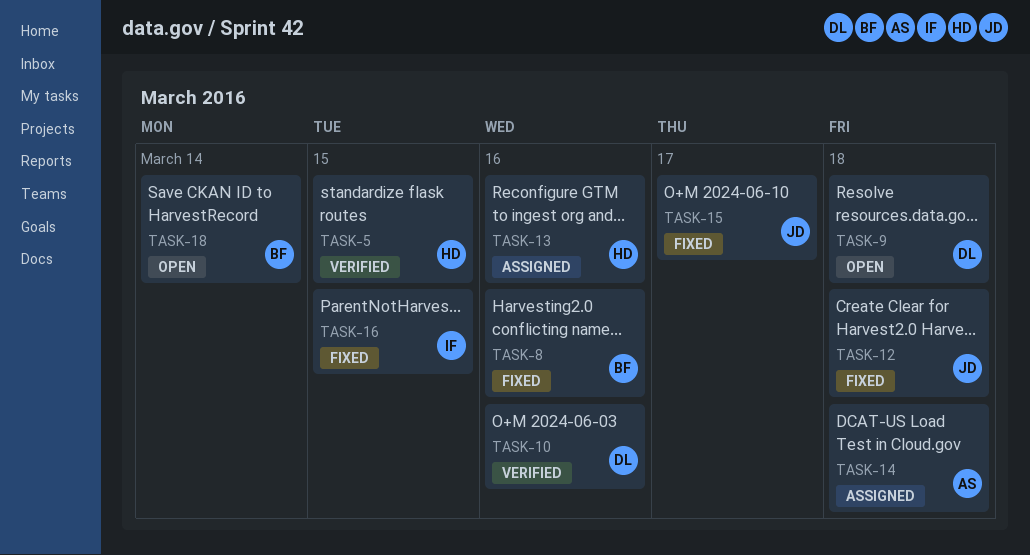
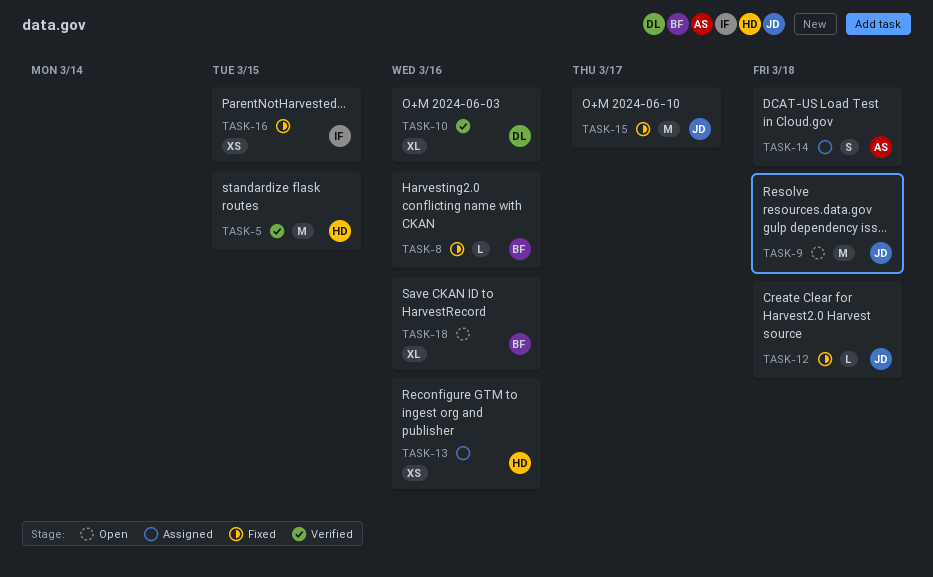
TASK-9, owner: DL -> JD
TASK-18, due: Mar 14 -> Mar 16

